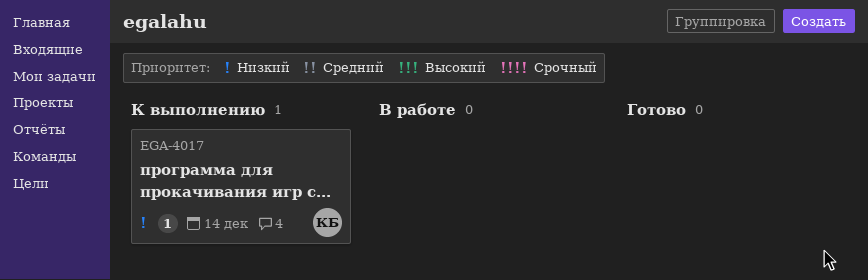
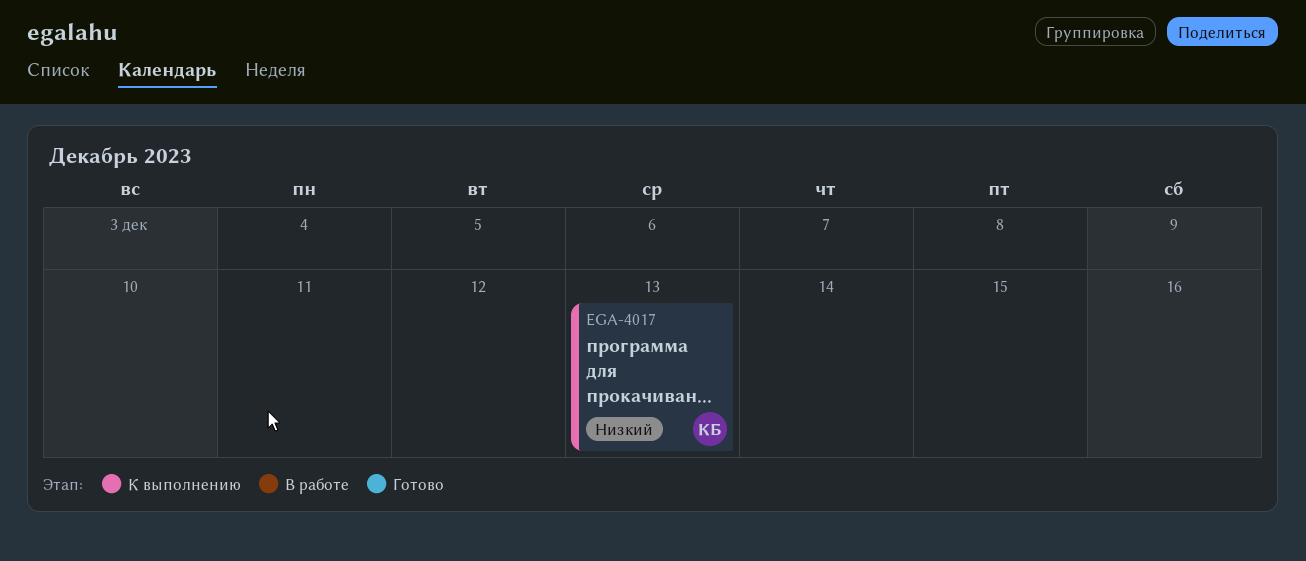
EGA-4017, due: Dec 14 -> Dec 13

